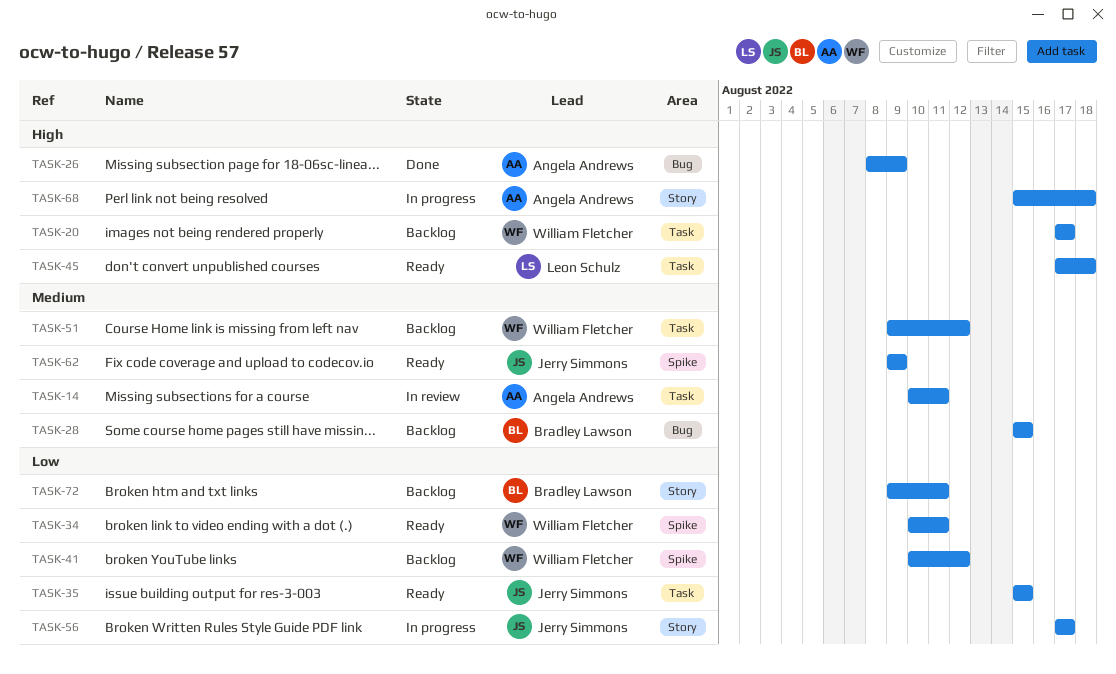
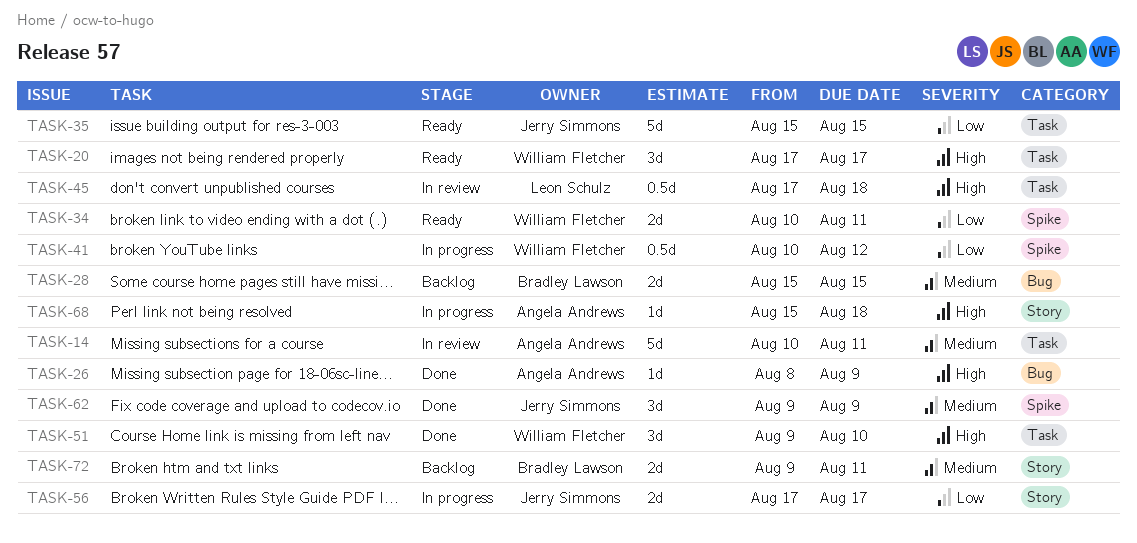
TASK-20, status: Backlog -> Ready
TASK-41, status: Backlog -> In progress
TASK-45, status: Ready -> In review
TASK-51, status: Backlog -> Done
TASK-51, priority: Medium -> High
TASK-51, due: Aug 12 -> Aug 10
TASK-62, status: Ready -> Done
TASK-72, priority: Low -> Medium

